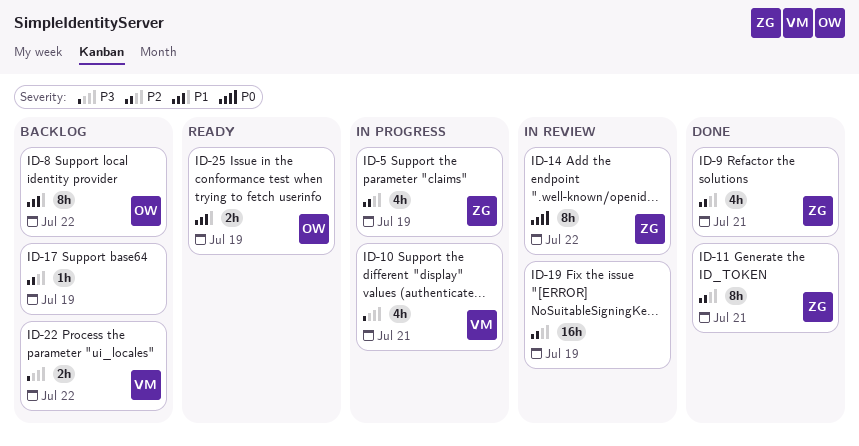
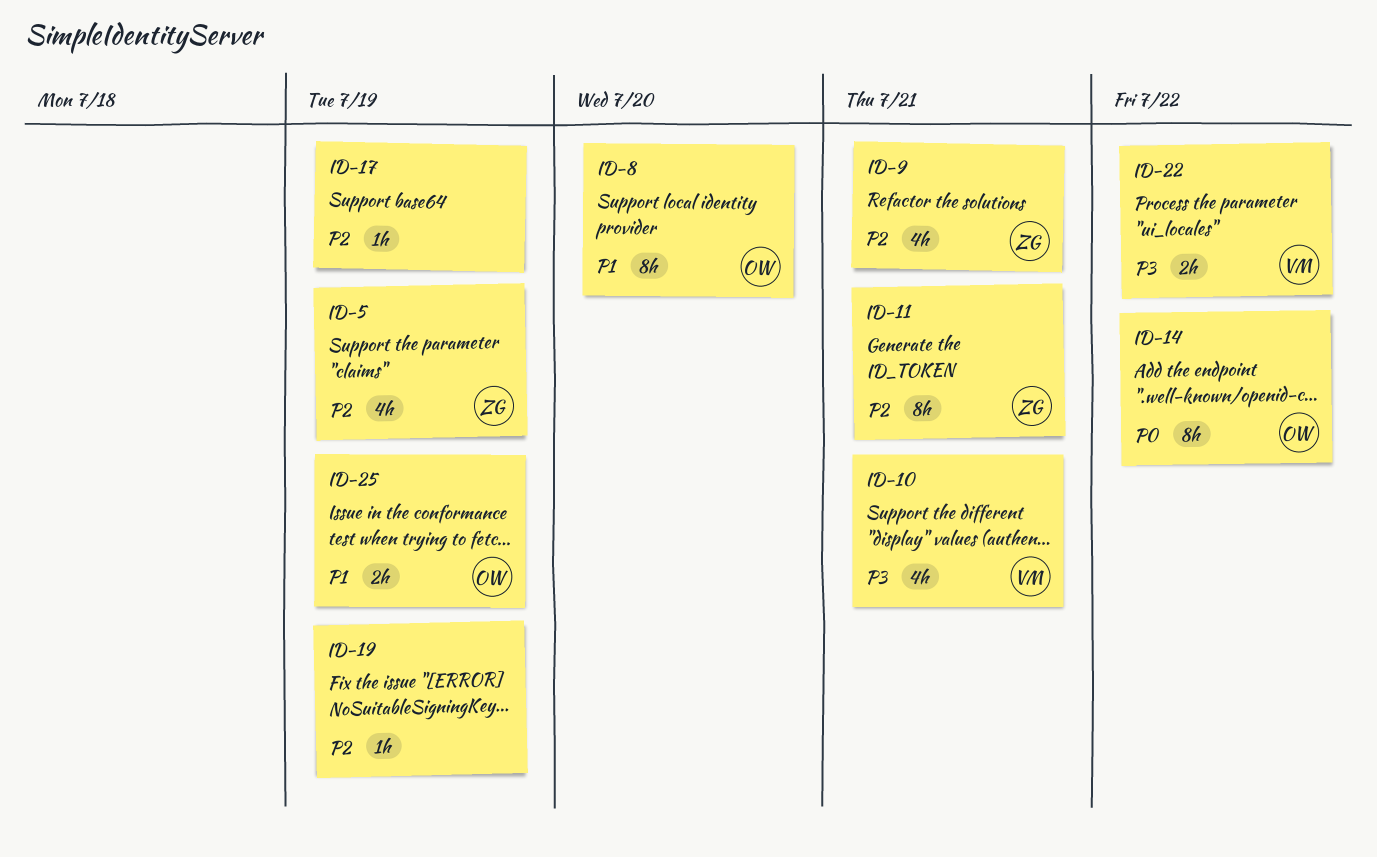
ID-8, due: Jul 22 -> Jul 20
ID-14, owner: ZG -> OW
ID-19, estimate: 16h -> 1h

